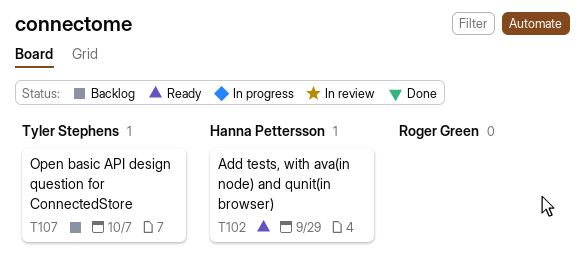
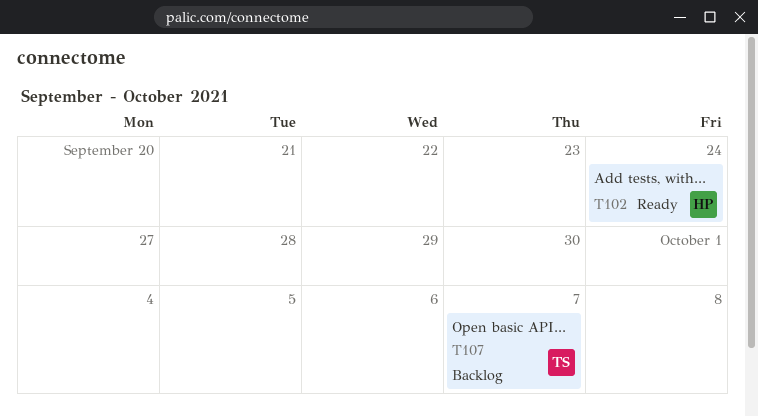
T102, due: Sep 29 -> Sep 24

